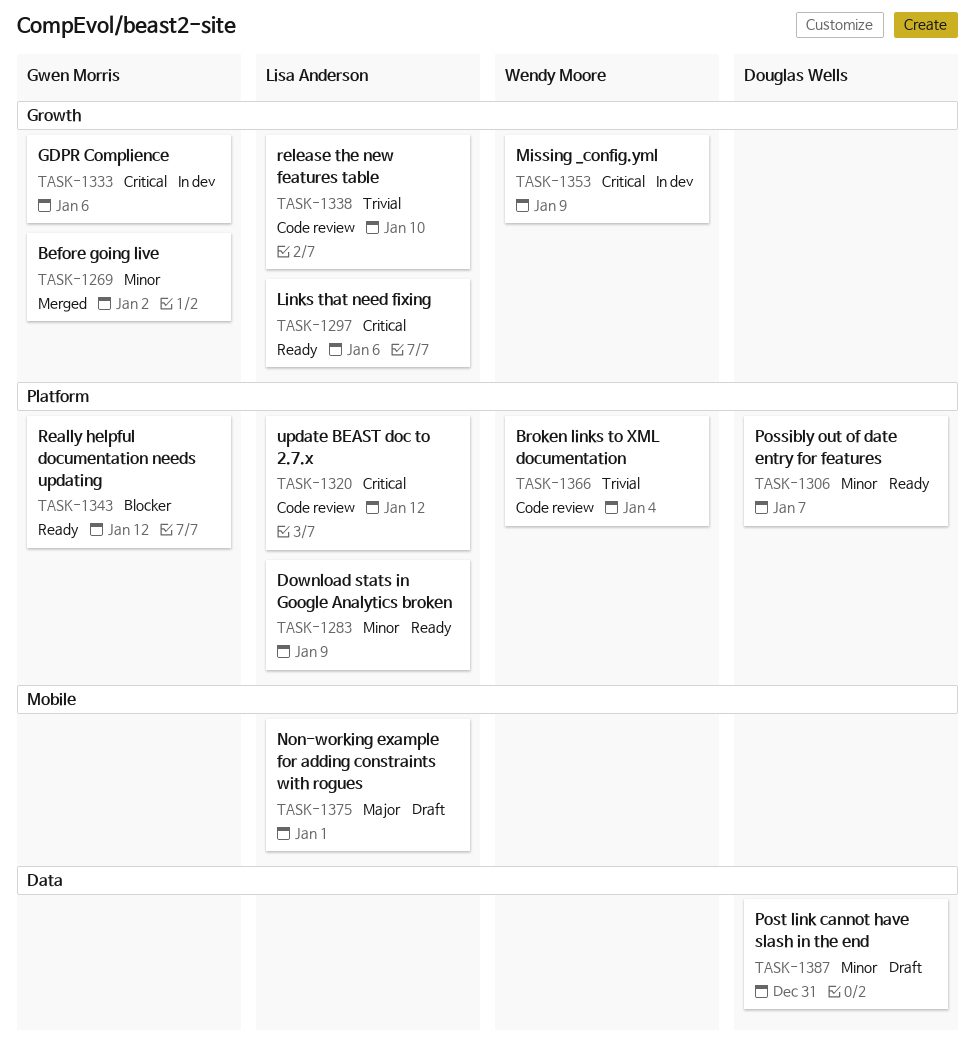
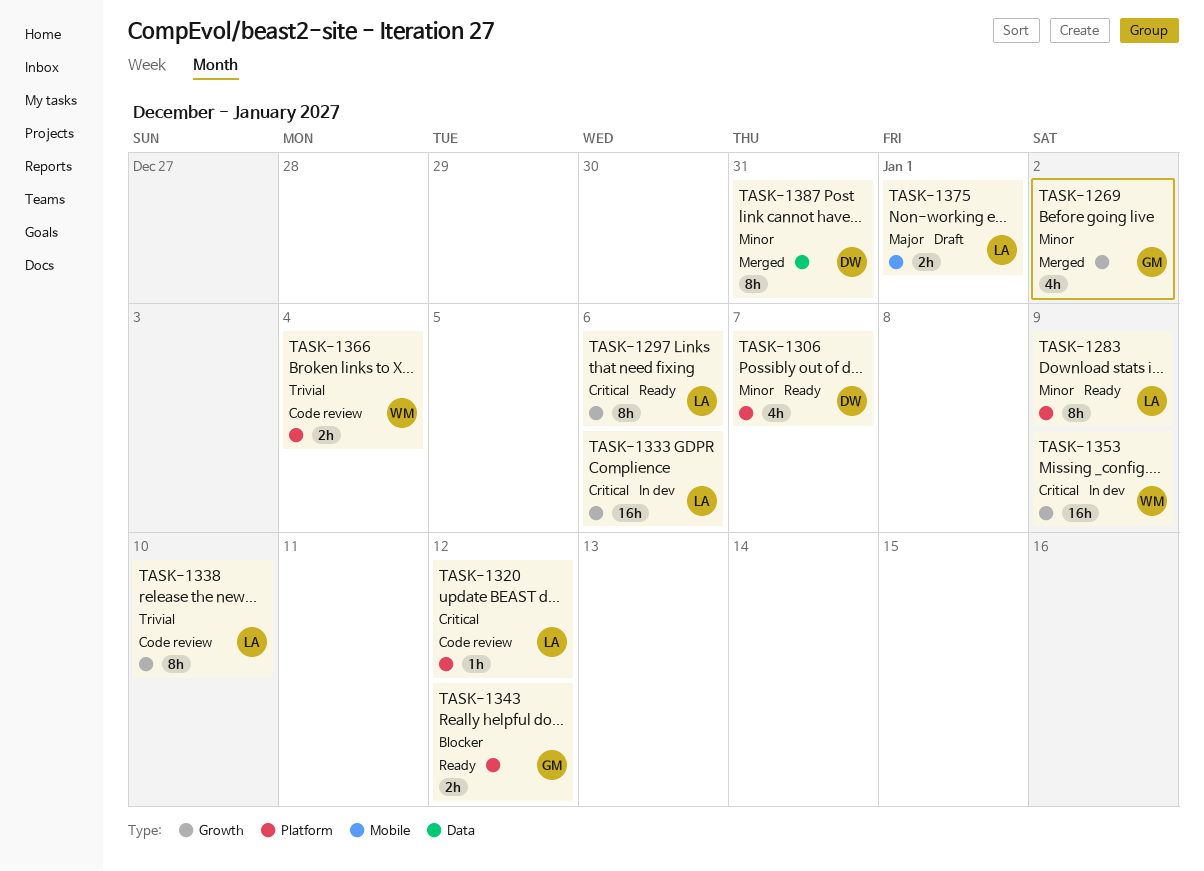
TASK-1333, owner: Gwen Morris -> Lisa Anderson
TASK-1387, status: Draft -> Merged

